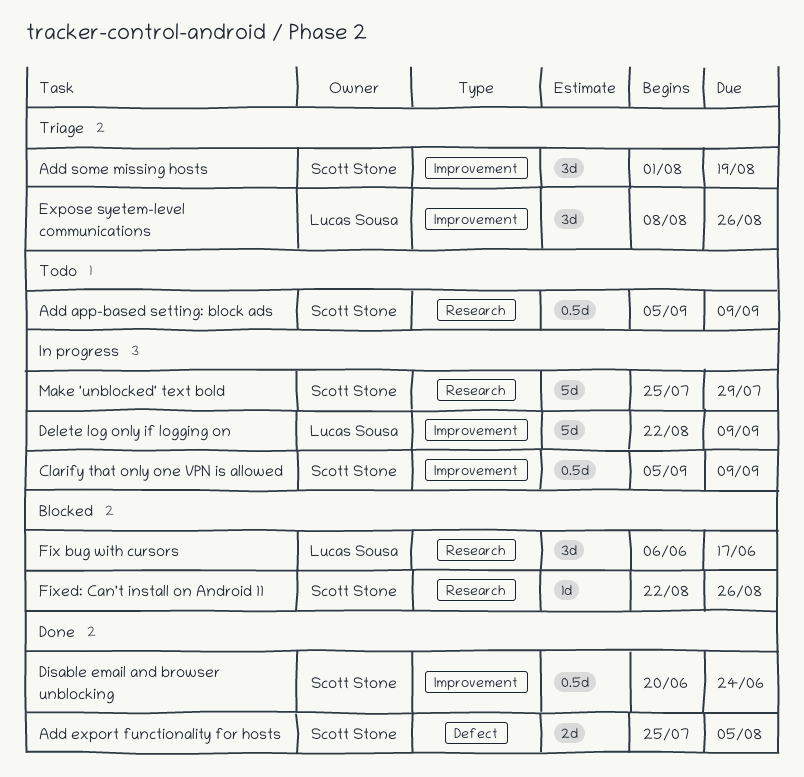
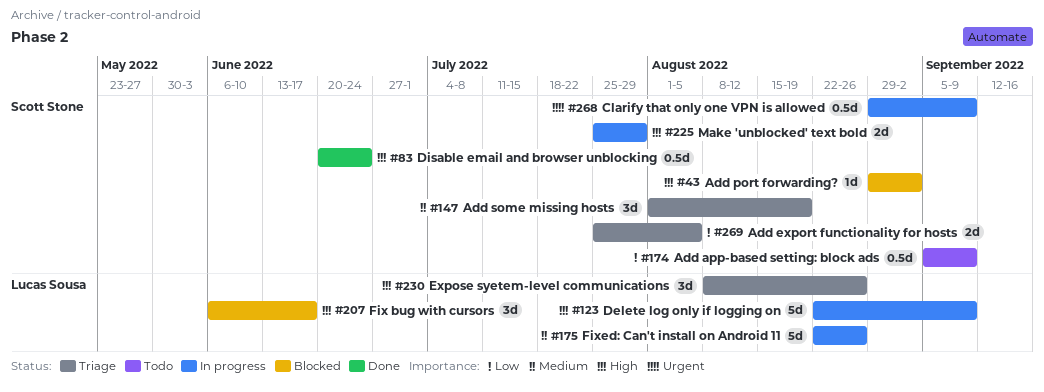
Add export functionality for hosts, status: Done -> Triage
Add port forwarding?: none -> present
Clarify that only one VPN is allowed, start: Sep 5 -> Aug 29
Fixed: Can't install on Android 11, status: Blocked -> In progress
Fixed: Can't install on Android 11, owner: Scott Stone -> Lucas Sousa
Fixed: Can't install on Android 11, estimate: 1d -> 5d
Make 'unblocked' text bold, estimate: 5d -> 2d

